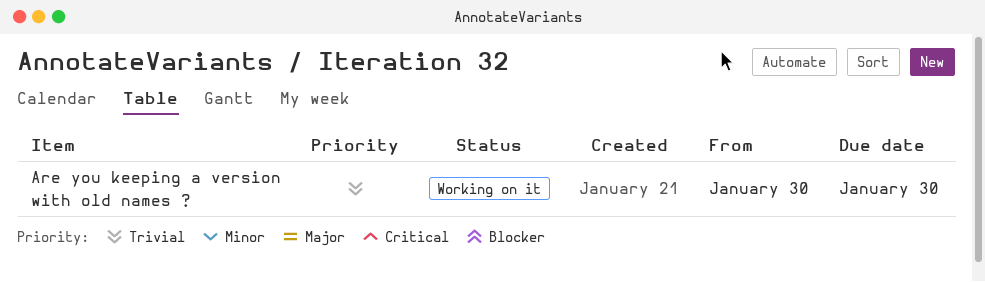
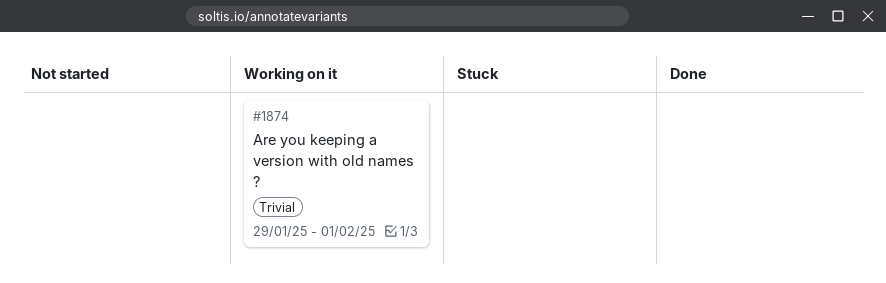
Are you keeping a version with old names ?, start: Jan 30 -> Jan 29
Are you keeping a version with old names ?, due: Jan 30 -> Feb 1

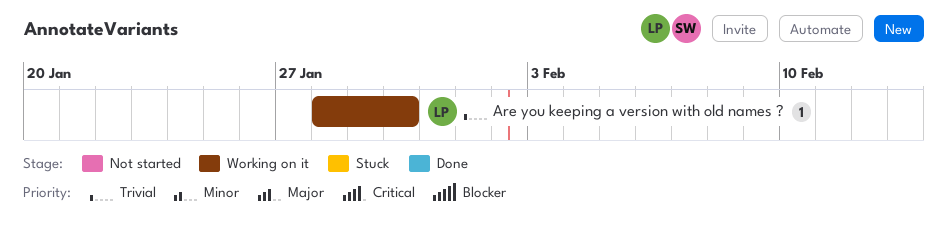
Are you keeping a version with old names ?, start: Jan 29 -> Jan 28
Are you keeping a version with old names ?, due: Feb 1 -> Jan 30

